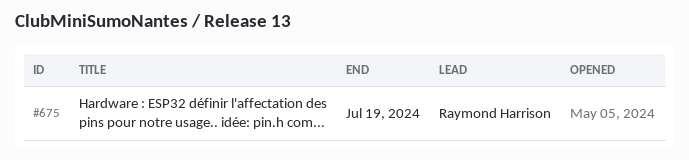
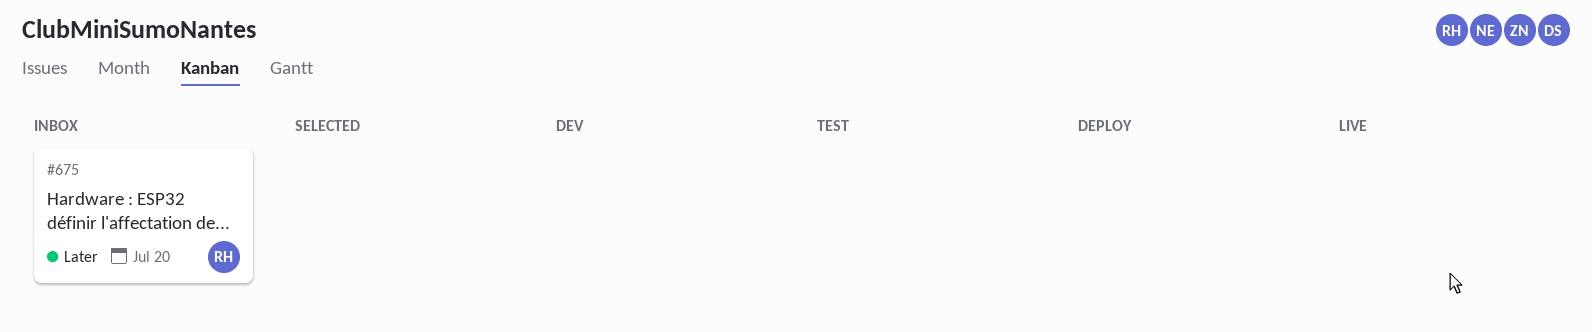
#675, due: Jul 19 -> Jul 20

